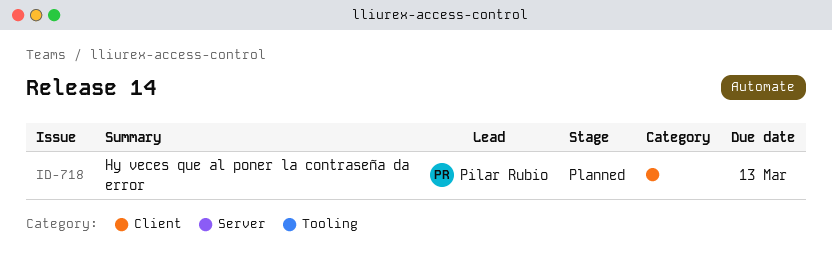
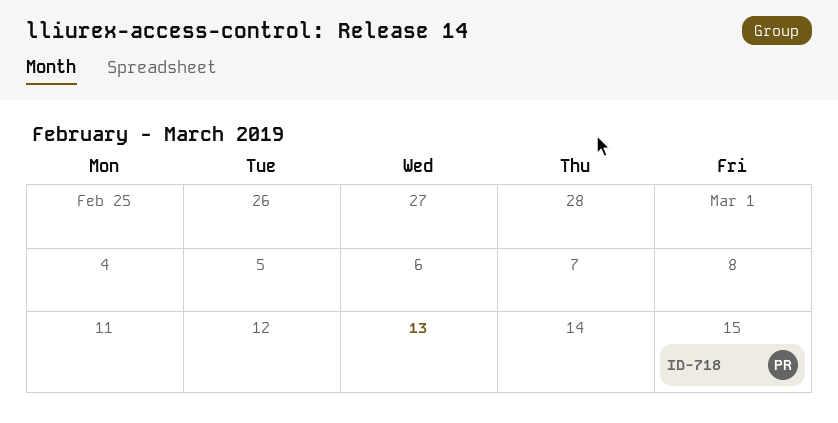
ID-718, due: Mar 13 -> Mar 15

